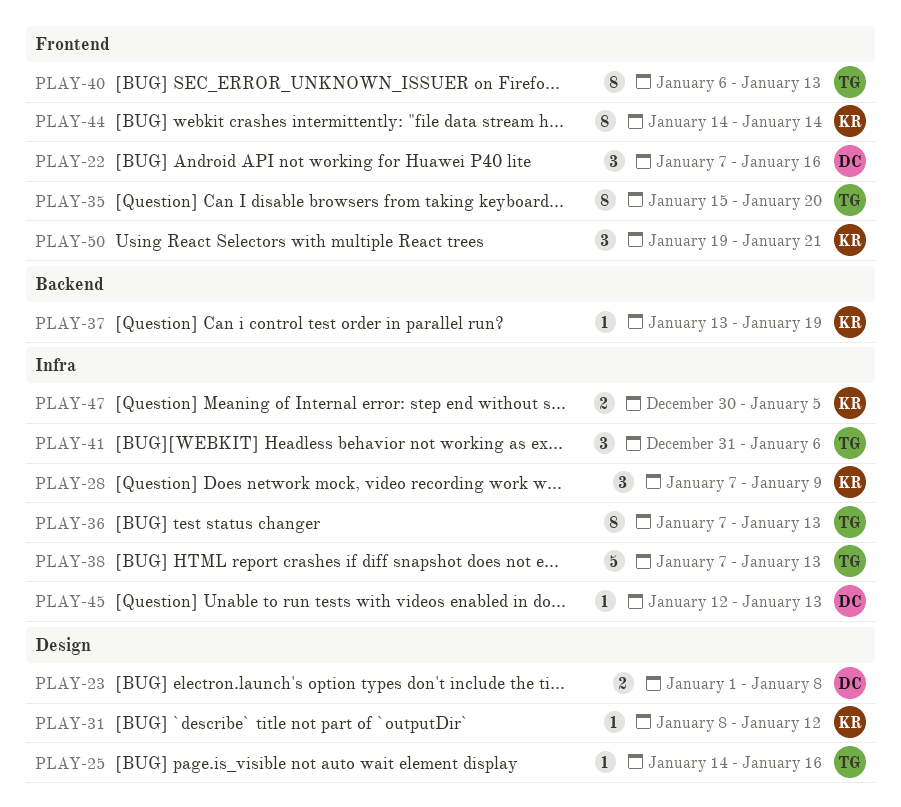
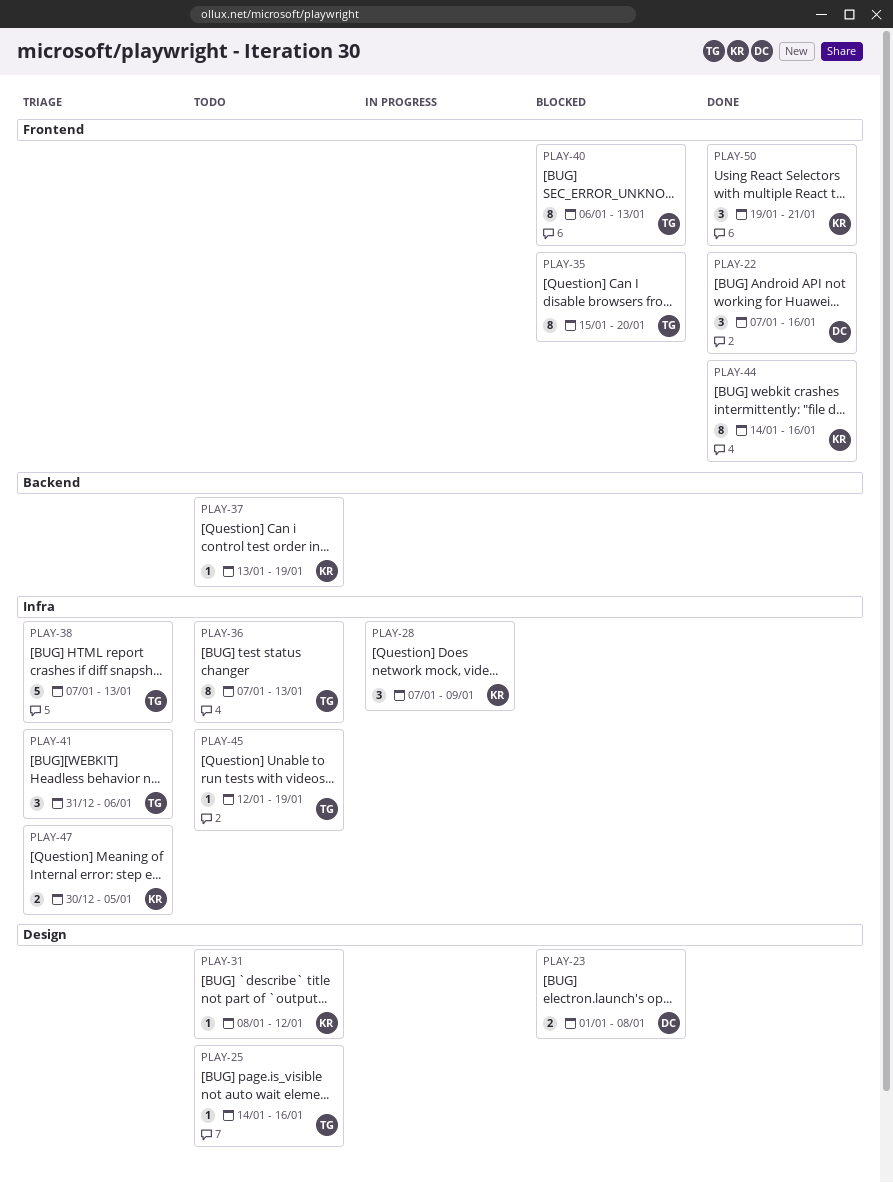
PLAY-44, due: Jan 14 -> Jan 16
PLAY-45, owner: DC -> TG
PLAY-45, due: Jan 13 -> Jan 19

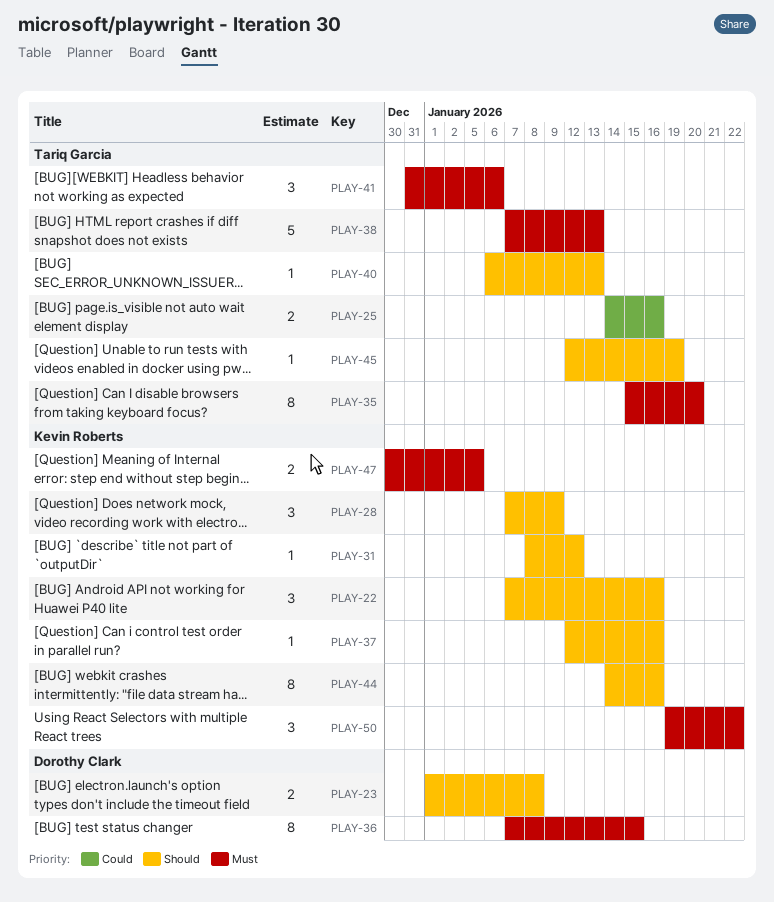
PLAY-22, owner: Dorothy Clark -> Kevin Roberts
PLAY-25, estimate: 1 -> 2
PLAY-36, owner: Tariq Garcia -> Dorothy Clark
PLAY-36, due: Jan 13 -> Jan 15
PLAY-37, start: Jan 13 -> Jan 12
PLAY-37, due: Jan 19 -> Jan 16
PLAY-40, estimate: 8 -> 1
PLAY-50, due: Jan 21 -> Jan 22

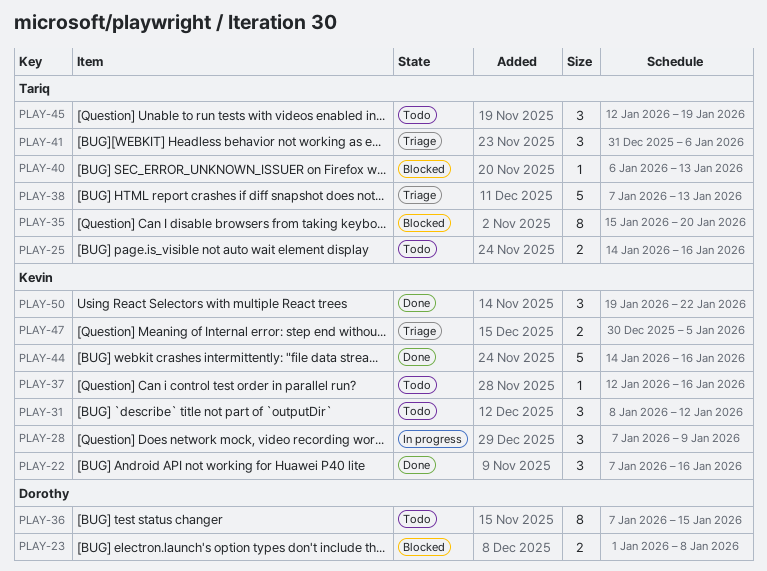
PLAY-31, estimate: 1 -> 3
PLAY-44, estimate: 8 -> 5
PLAY-45, estimate: 1 -> 3

